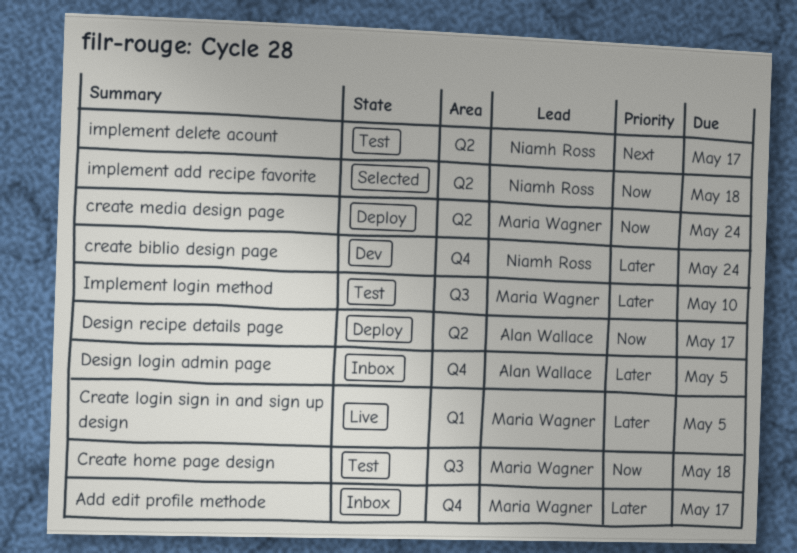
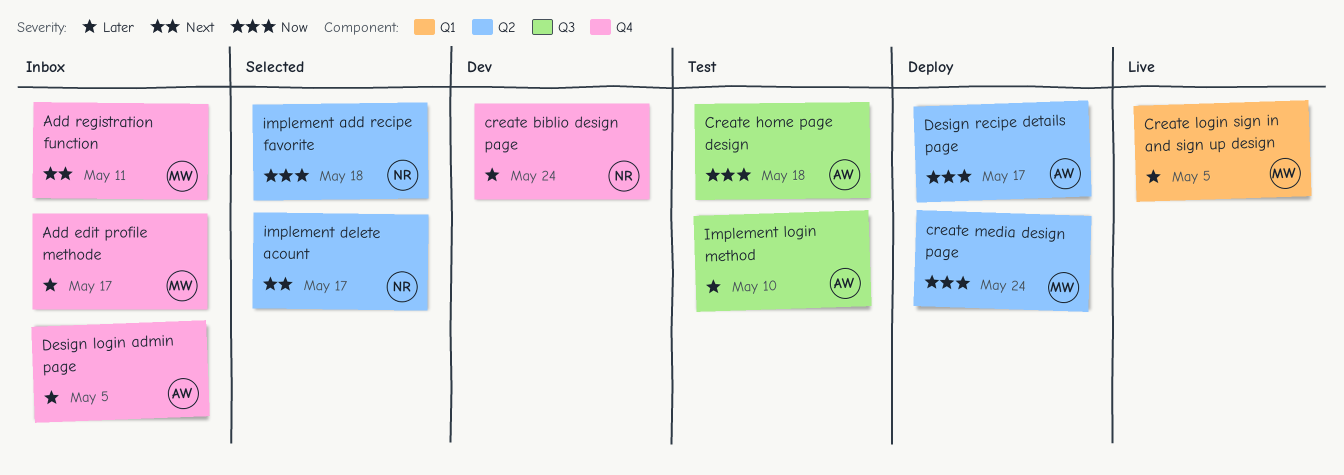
Add registration function: none -> present
Create home page design, owner: Maria Wagner -> Alan Wallace
implement delete acount, status: Test -> Selected
Implement login method, owner: Maria Wagner -> Alan Wallace

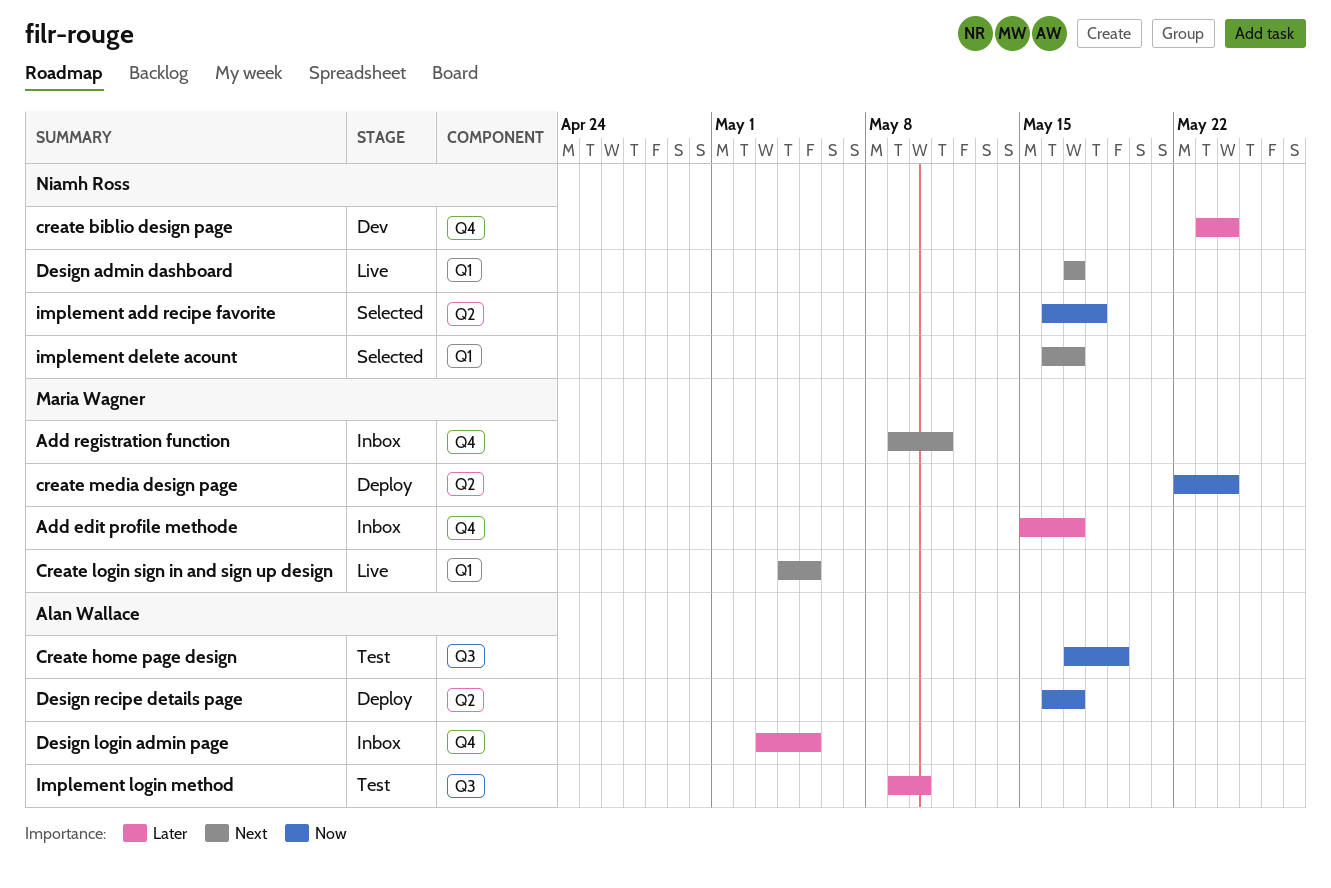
Create home page design, due: May 18 -> May 19
Create login sign in and sign up design, priority: Later -> Next
Design admin dashboard: none -> present
implement delete acount, label: Q2 -> Q1

